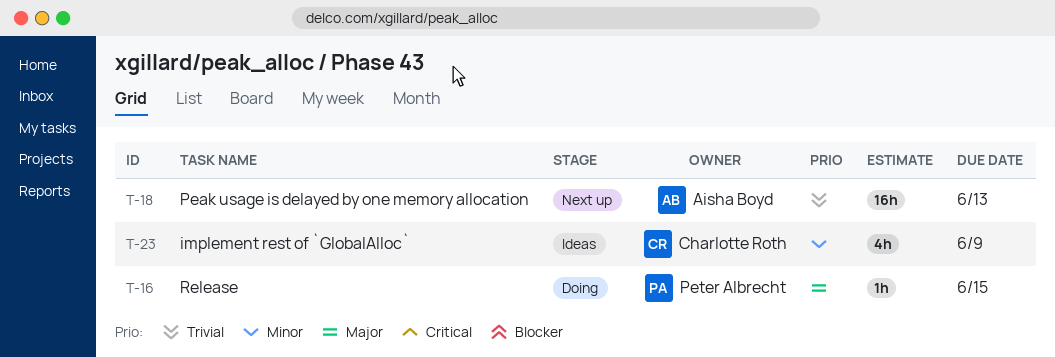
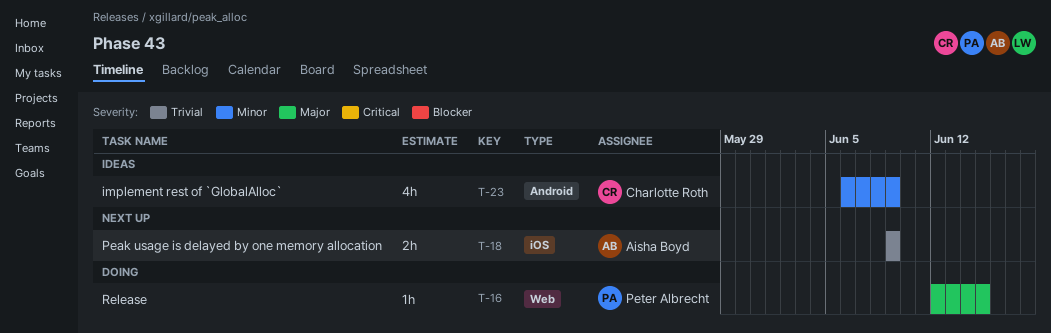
T-18, estimate: 16h -> 2h
T-18, due: Jun 13 -> Jun 9

